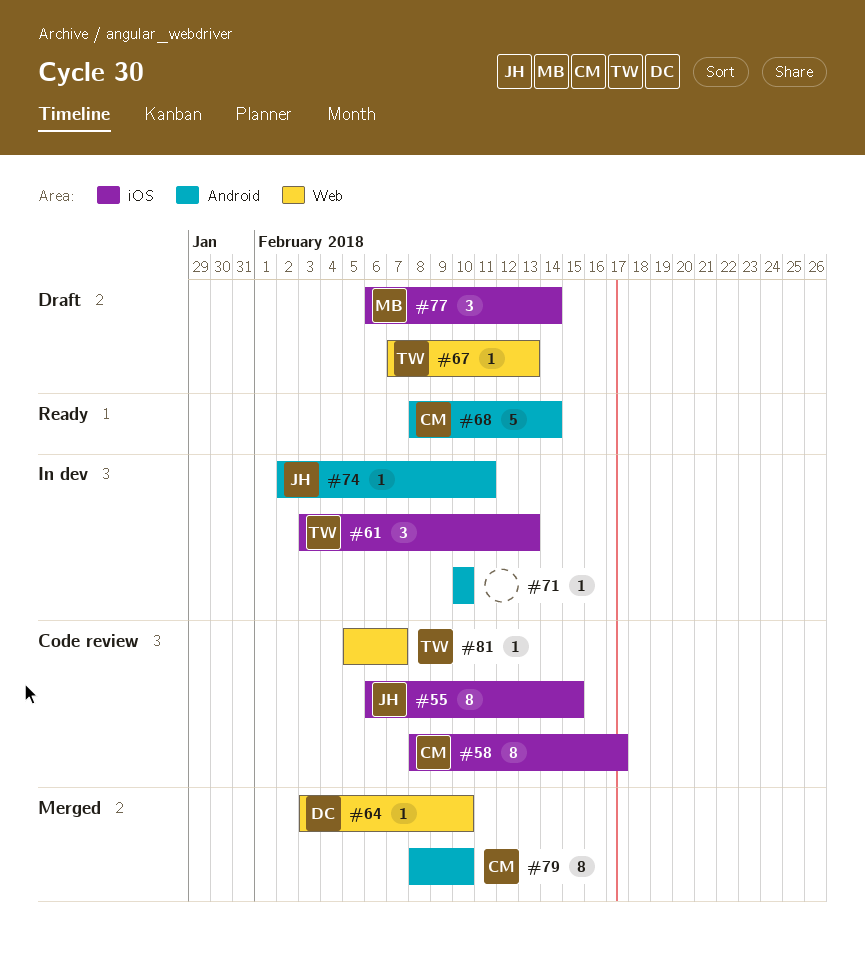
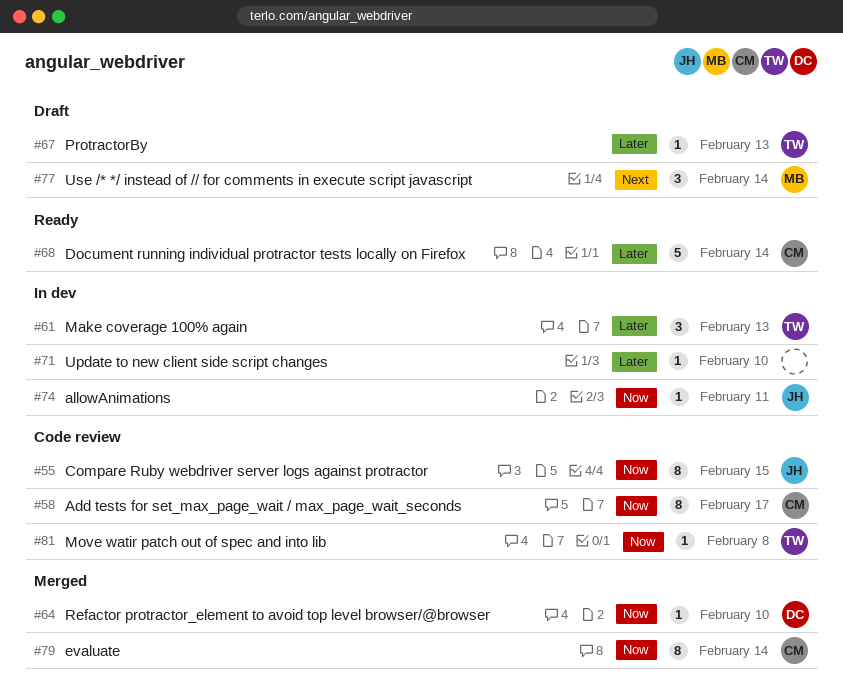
#79, due: Feb 10 -> Feb 14
#81, due: Feb 7 -> Feb 8

